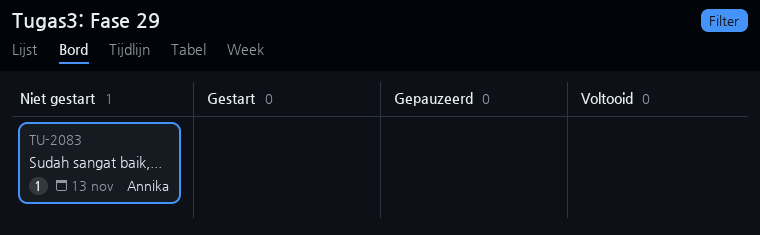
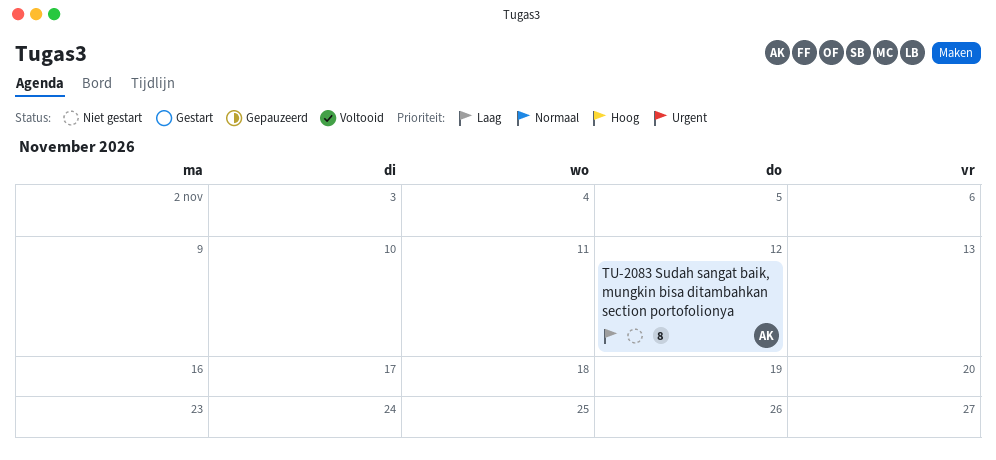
TU-2083, estimate: 1 -> 8
TU-2083, due: Nov 13 -> Nov 12

